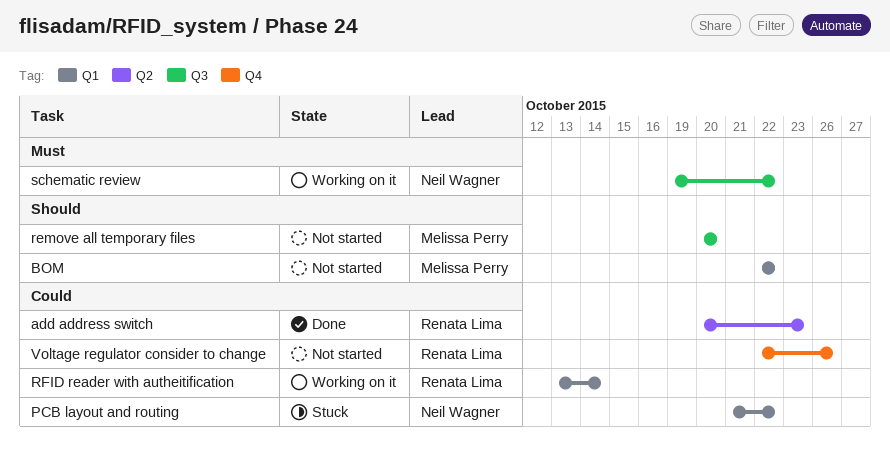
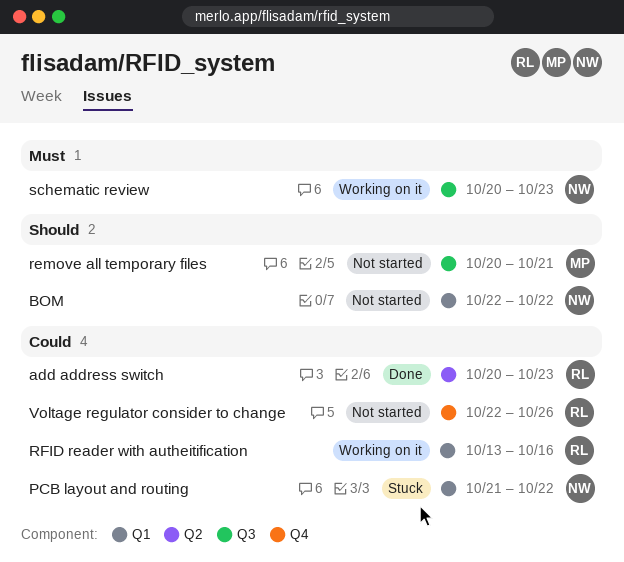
BOM, owner: Melissa Perry -> Neil Wagner
remove all temporary files, due: Oct 20 -> Oct 21
RFID reader with autheitification, due: Oct 14 -> Oct 16
schematic review, start: Oct 19 -> Oct 20
schematic review, due: Oct 22 -> Oct 23

